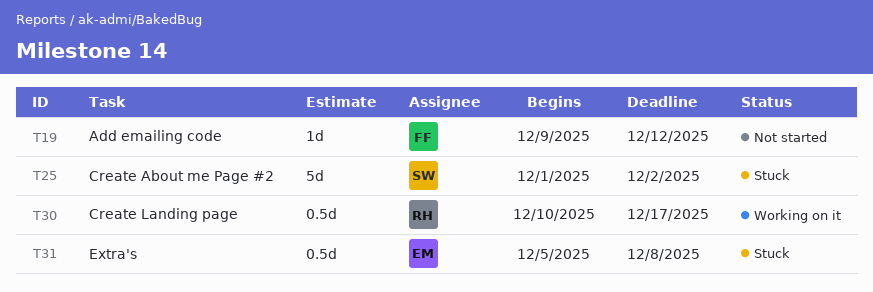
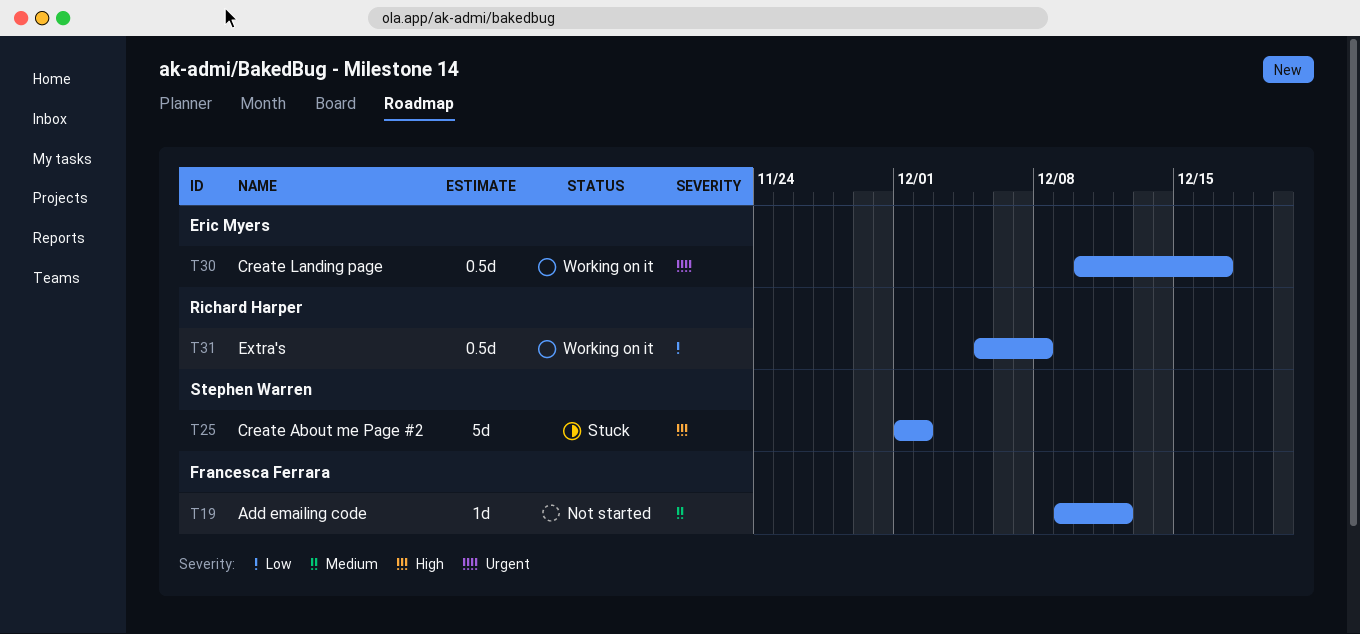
T30, owner: Richard Harper -> Eric Myers
T31, status: Stuck -> Working on it
T31, owner: Eric Myers -> Richard Harper

